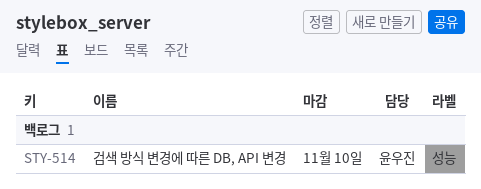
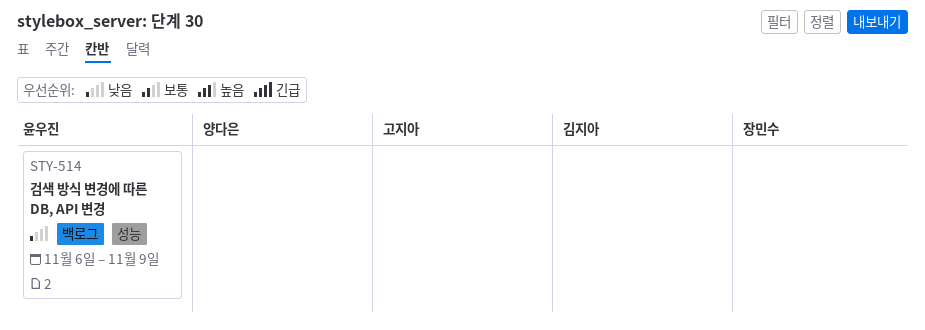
STY-514, due: Nov 10 -> Nov 9

